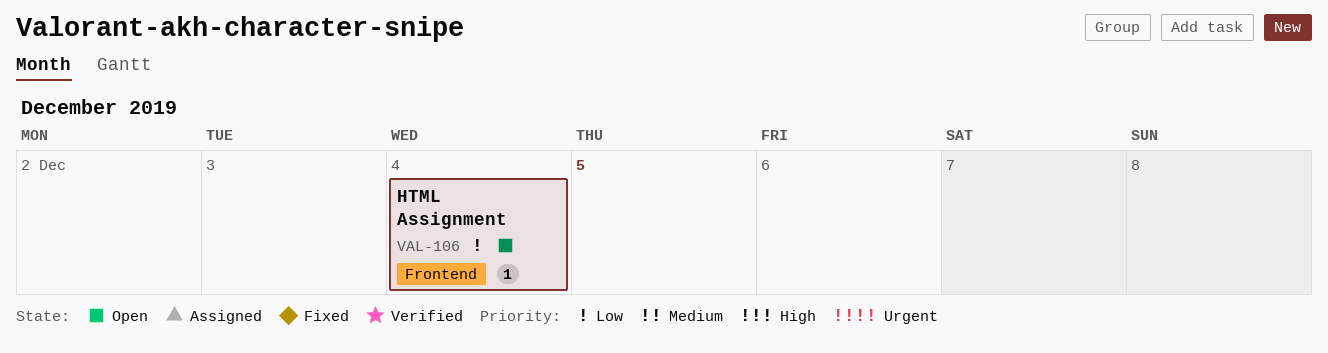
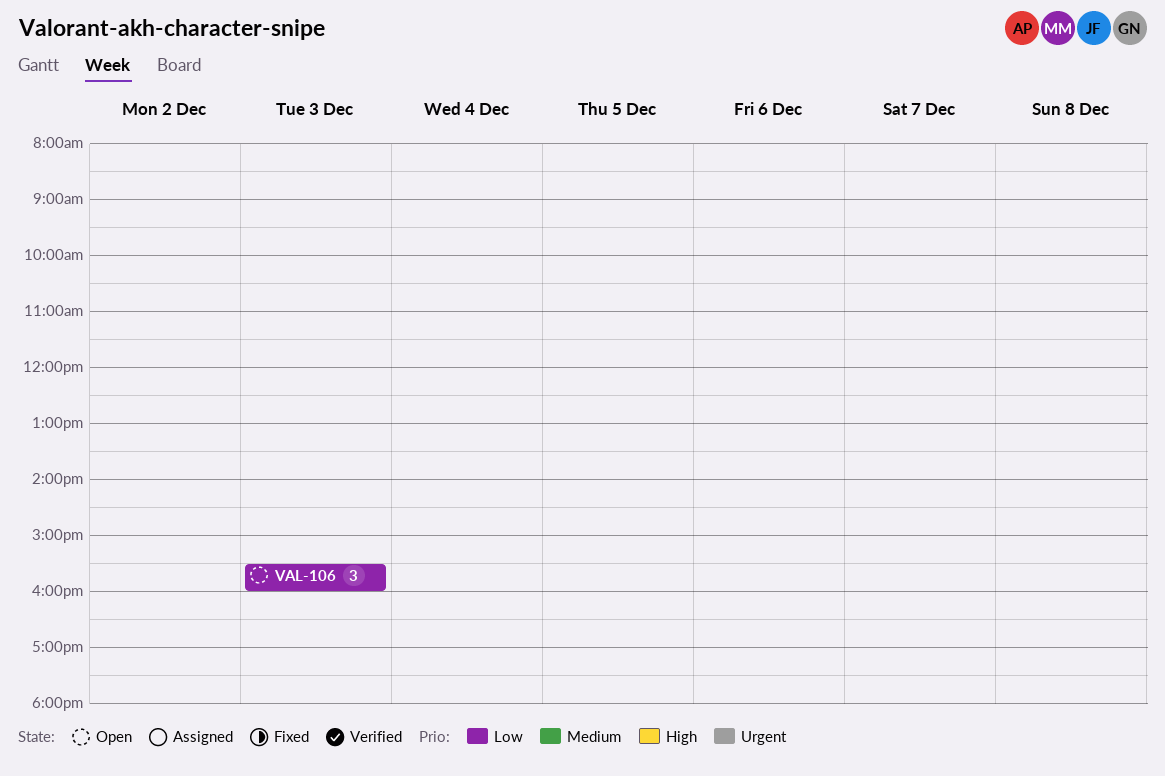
VAL-106, estimate: 1 -> 3
VAL-106, day: Dec 4 -> Dec 3

